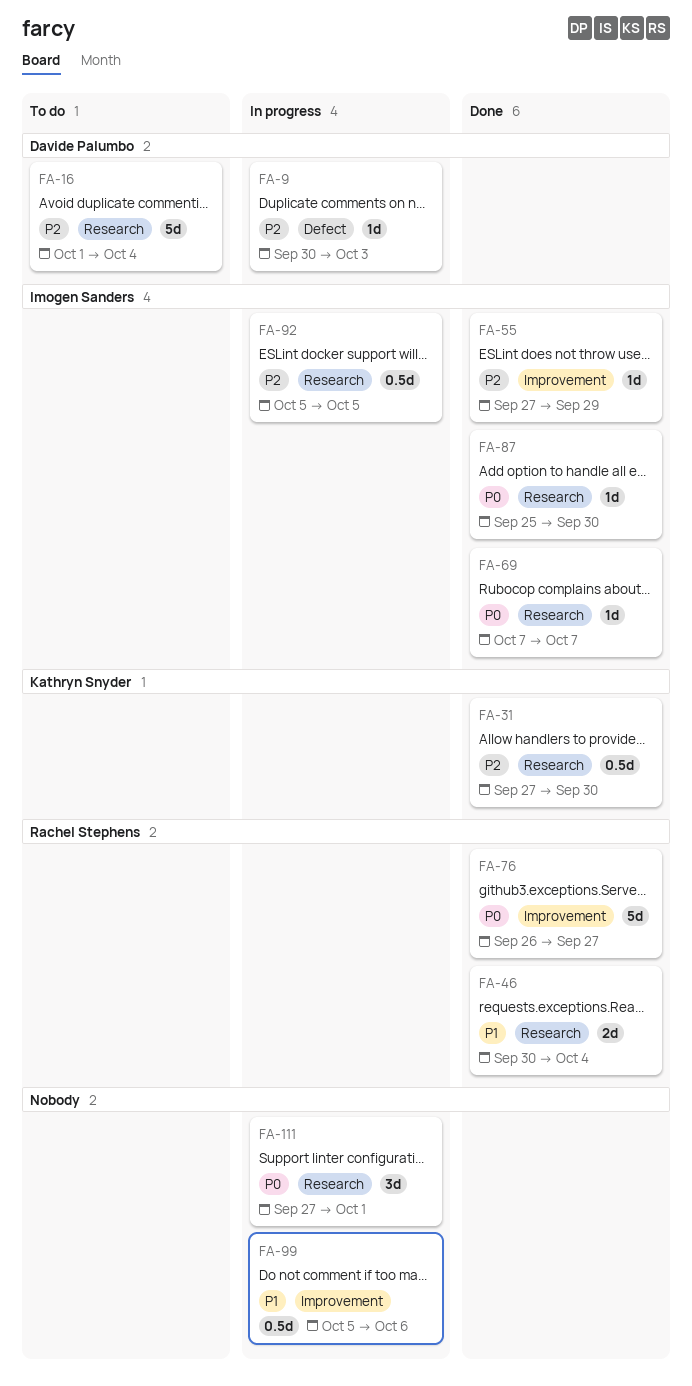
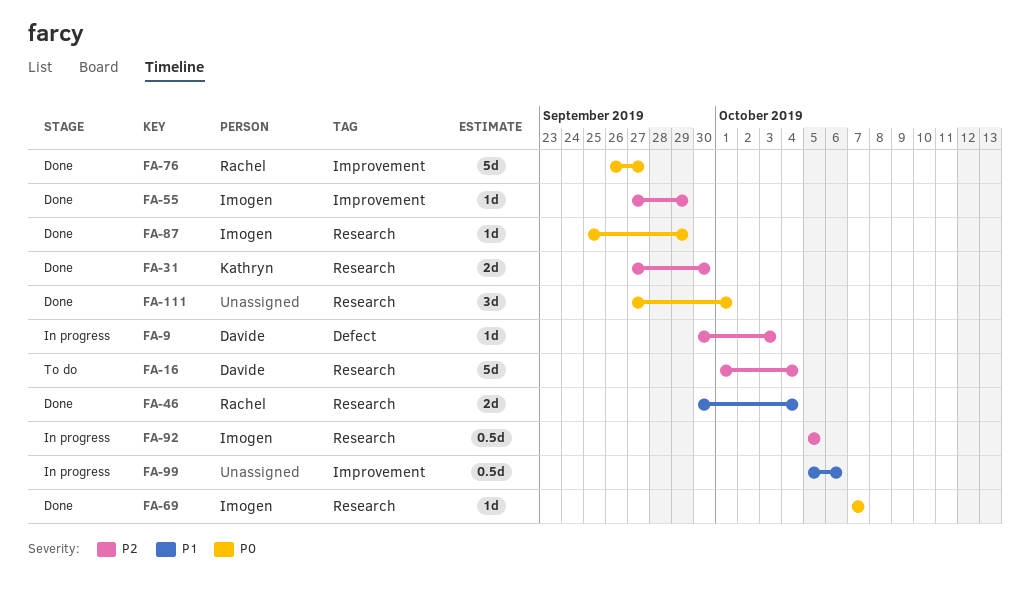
FA-31, estimate: 0.5d -> 2d
FA-87, due: Sep 30 -> Sep 29
FA-111, status: In progress -> Done

